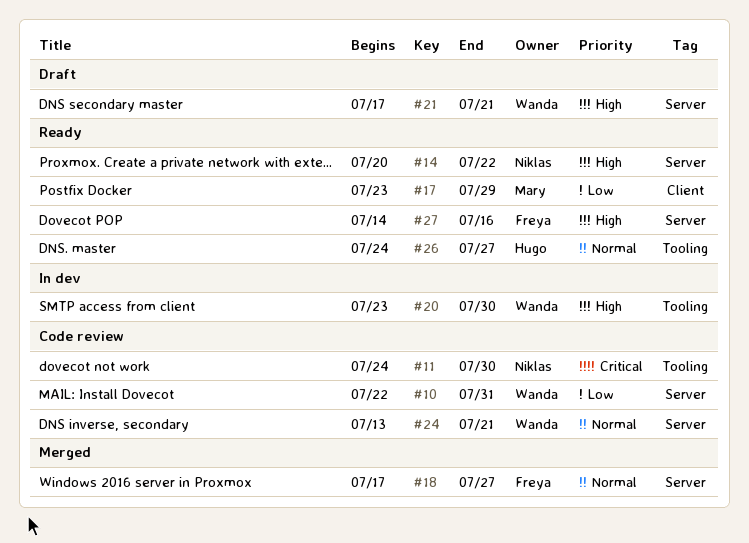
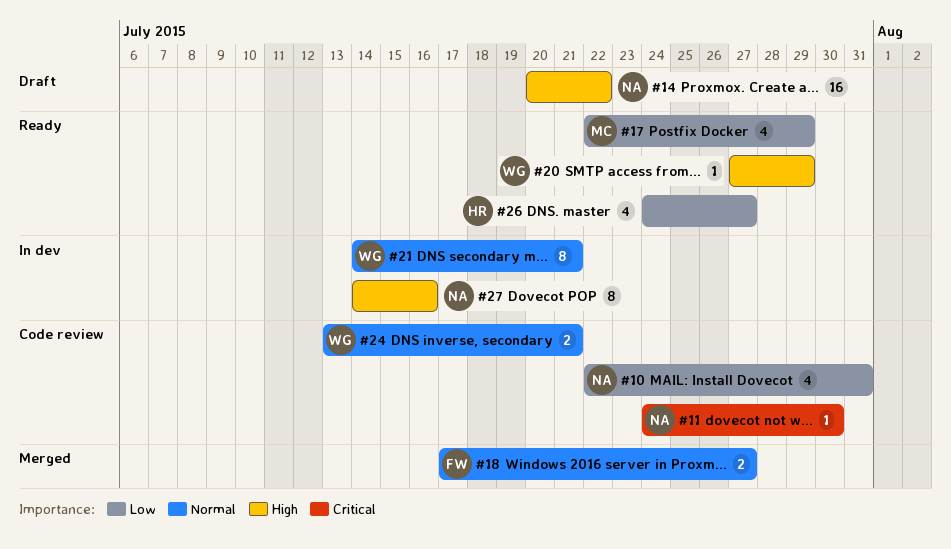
#10, owner: Wanda -> Niklas
#14, status: Ready -> Draft
#17, start: Jul 23 -> Jul 22
#20, status: In dev -> Ready
#20, start: Jul 23 -> Jul 27
#20, due: Jul 30 -> Jul 29
#21, status: Draft -> In dev
#21, priority: High -> Normal
#21, start: Jul 17 -> Jul 14
#26, priority: Normal -> Low
#27, status: Ready -> In dev
#27, owner: Freya -> Niklas

